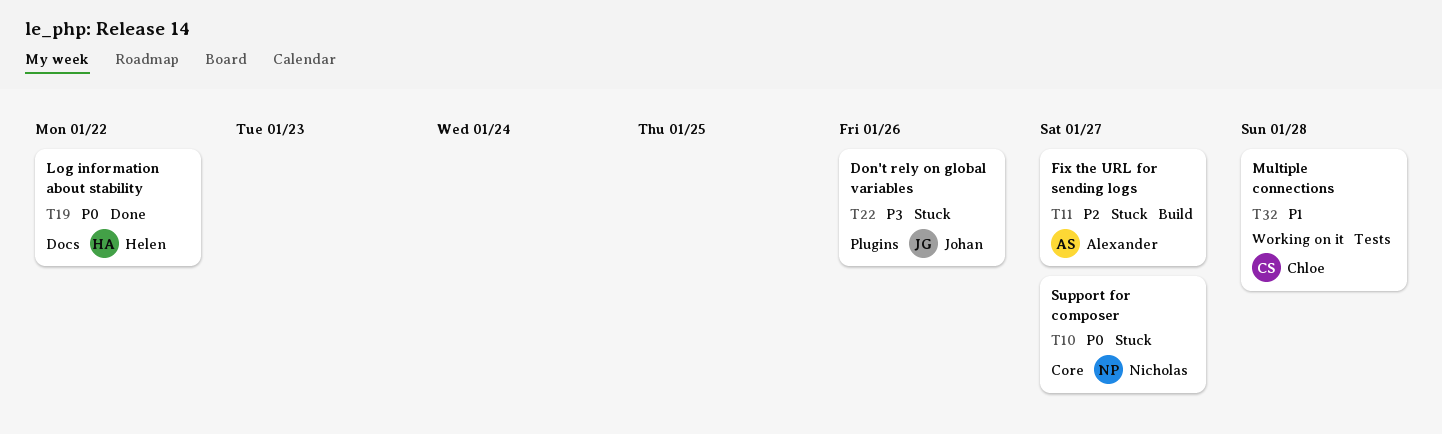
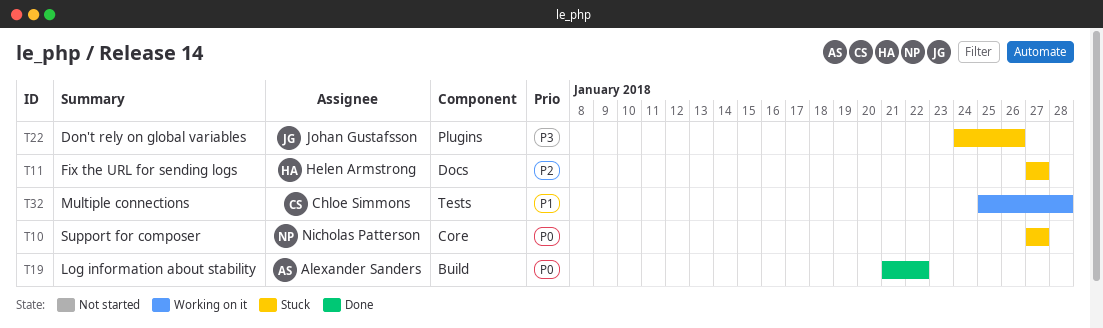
T11, owner: Alexander Sanders -> Helen Armstrong
T11, label: Build -> Docs
T19, owner: Helen Armstrong -> Alexander Sanders
T19, label: Docs -> Build

